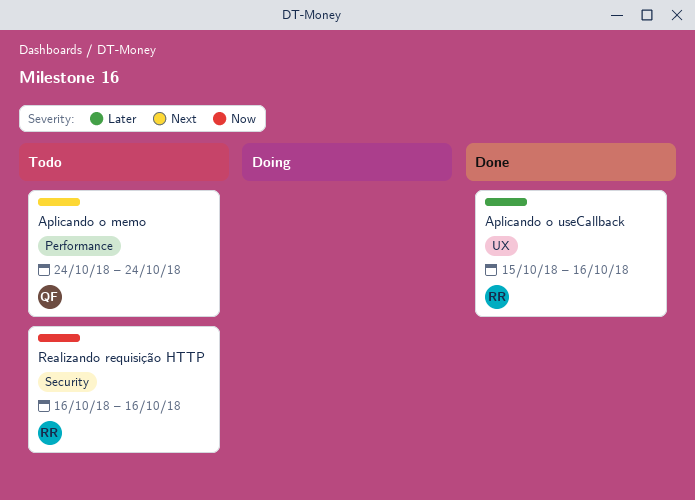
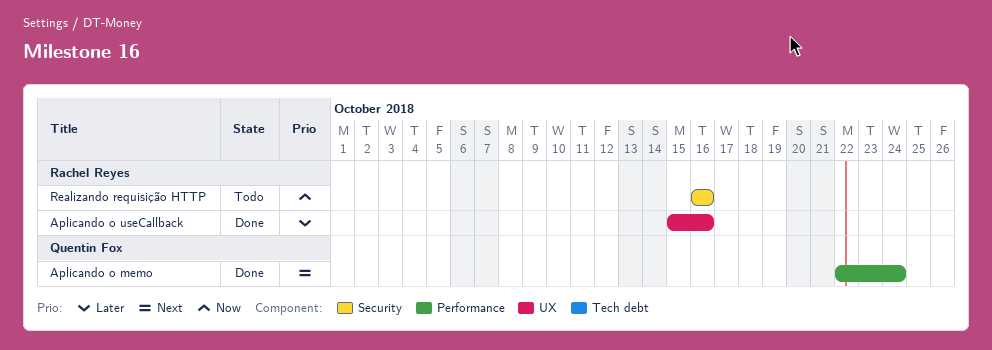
Aplicando o memo, status: Todo -> Done
Aplicando o memo, start: Oct 24 -> Oct 22

